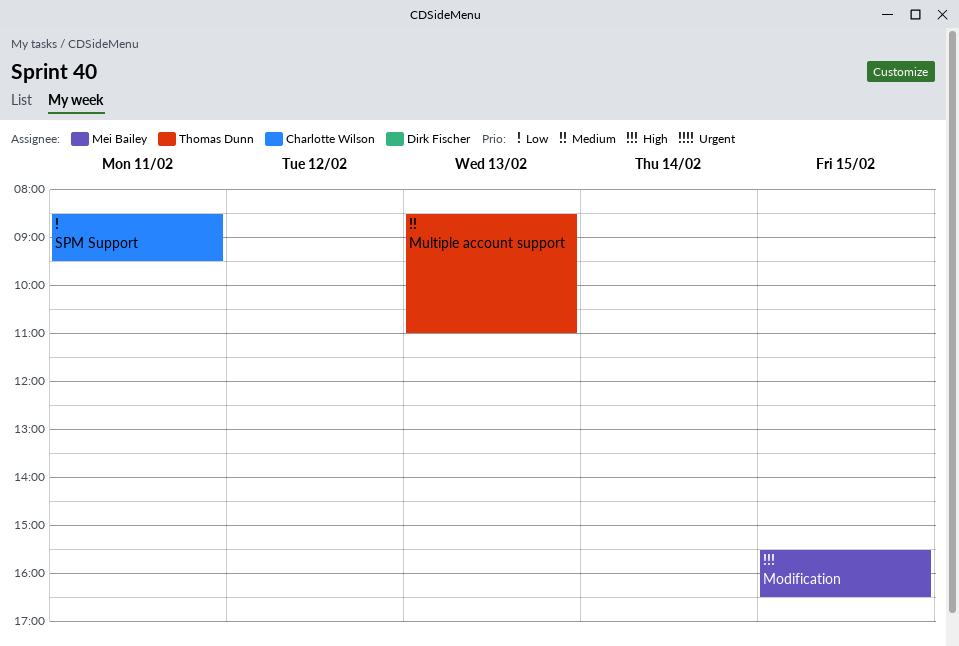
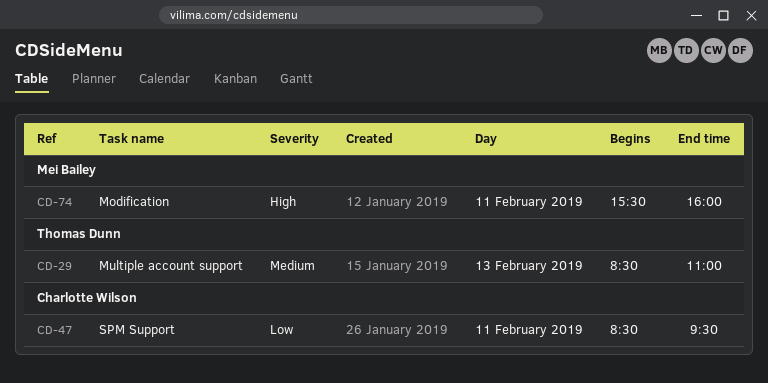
Modification, day: Feb 15 -> Feb 11
Modification, ends: 16:30 -> 16:00

